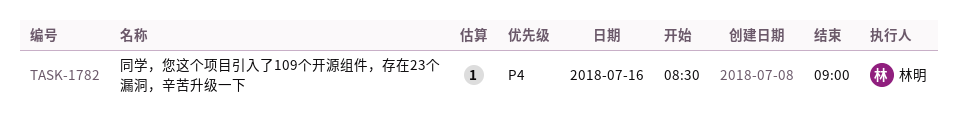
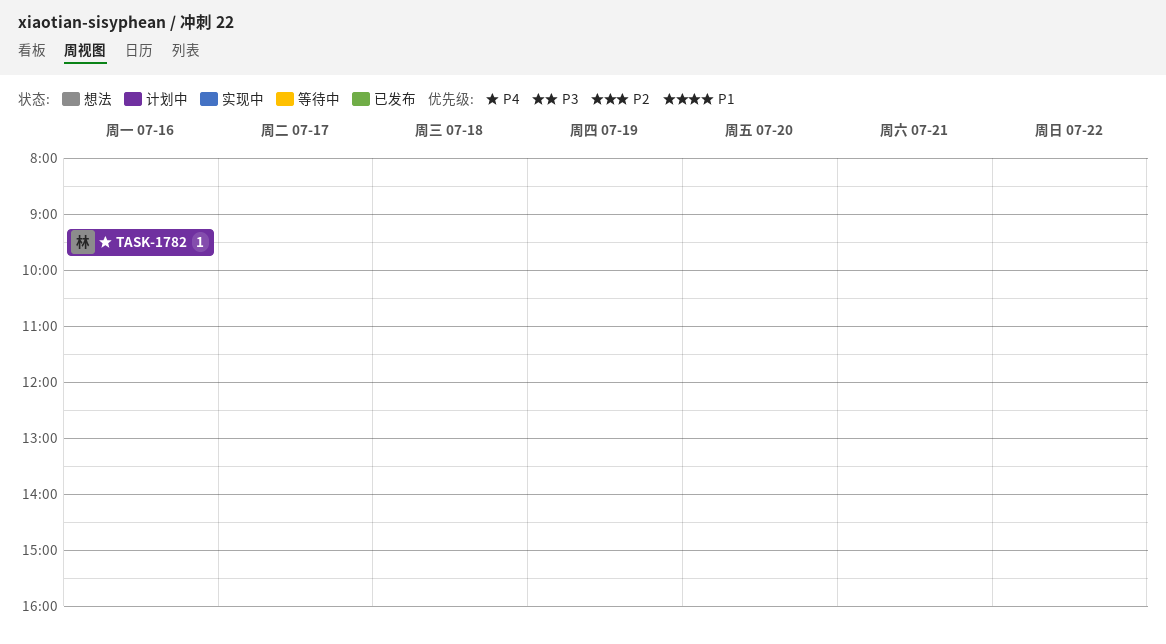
TASK-1782, begins: 08:30 -> 09:15
TASK-1782, ends: 09:00 -> 09:45

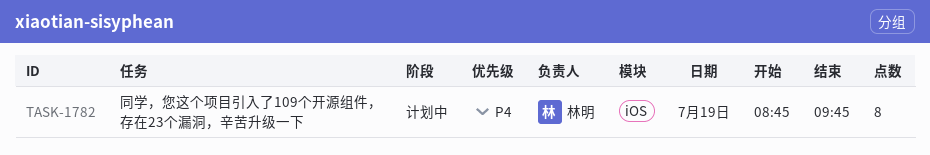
TASK-1782, estimate: 1 -> 8
TASK-1782, day: Jul 16 -> Jul 19
TASK-1782, begins: 09:15 -> 08:45

